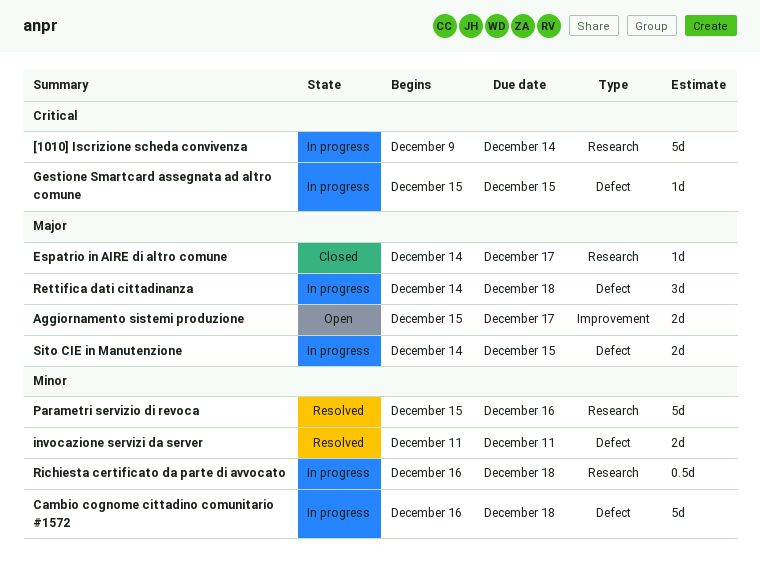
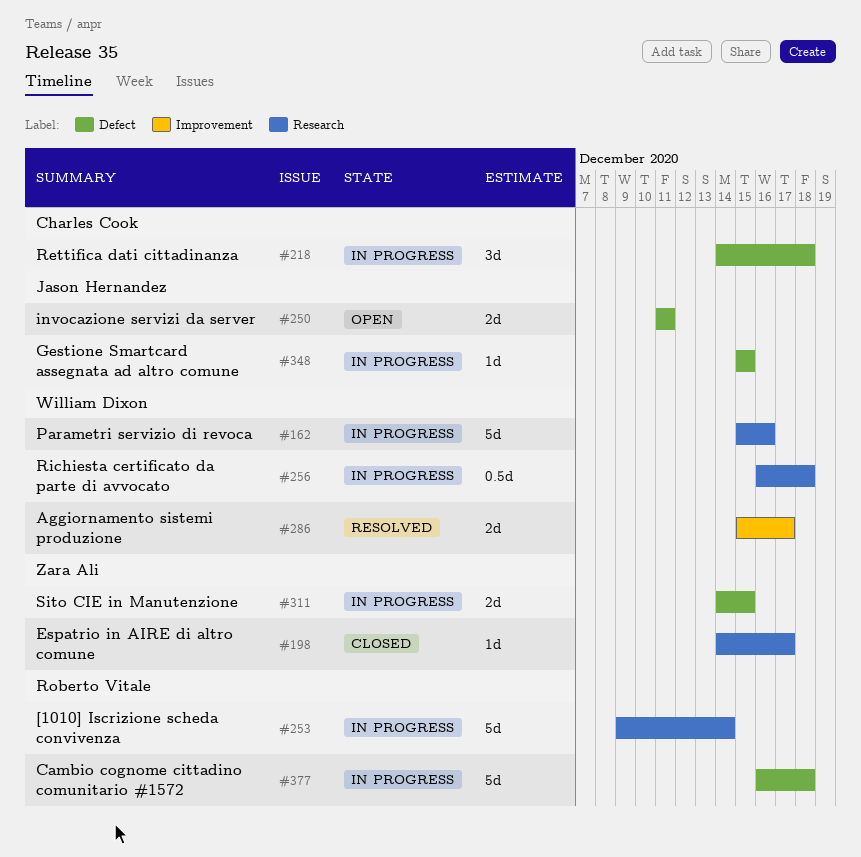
Aggiornamento sistemi produzione, status: Open -> Resolved
invocazione servizi da server, status: Resolved -> Open
Parametri servizio di revoca, status: Resolved -> In progress

